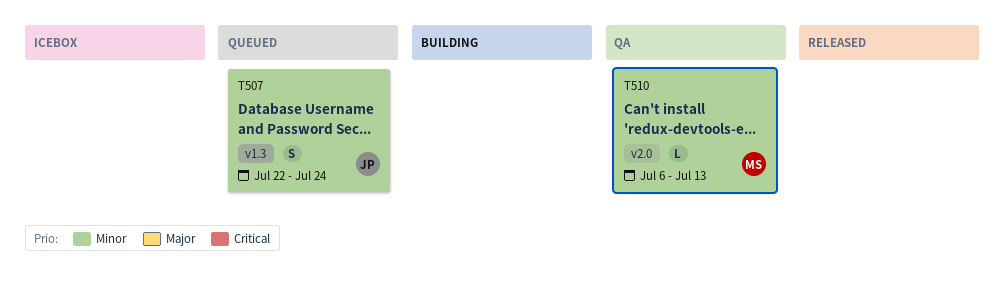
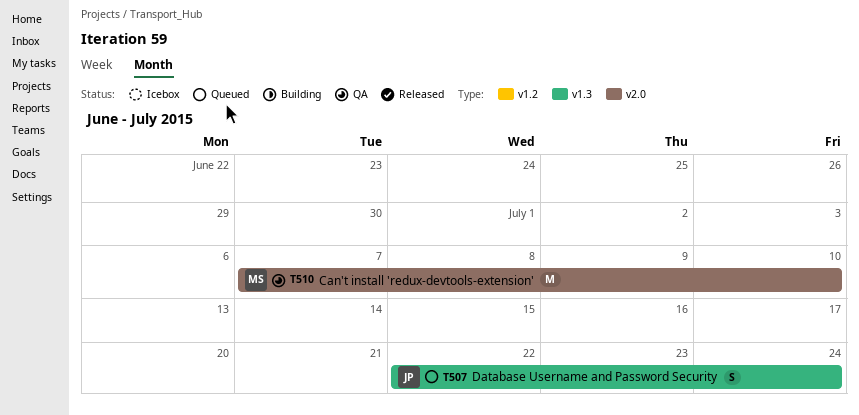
T510, estimate: L -> M
T510, start: Jul 6 -> Jul 7
T510, due: Jul 13 -> Jul 10

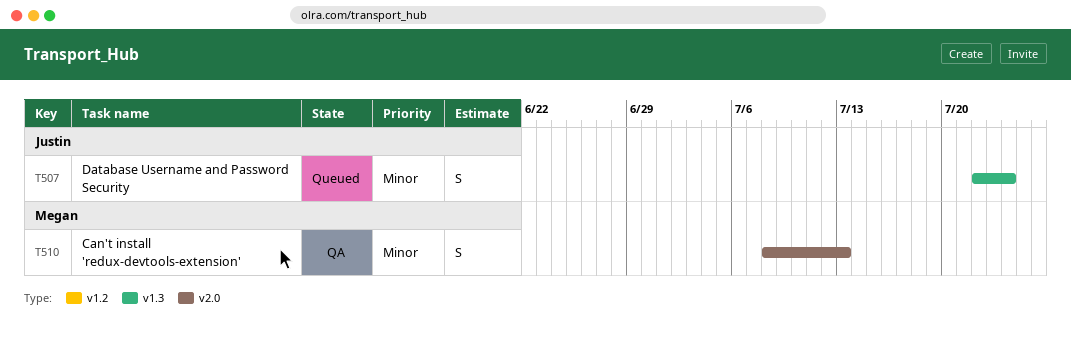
T510, estimate: M -> S
T510, start: Jul 7 -> Jul 8
T510, due: Jul 10 -> Jul 13

